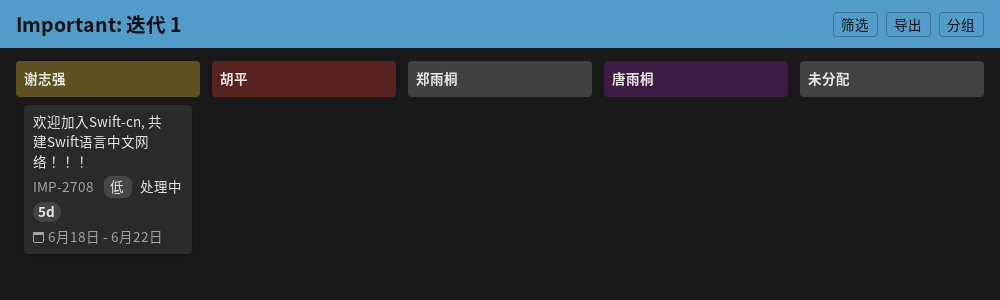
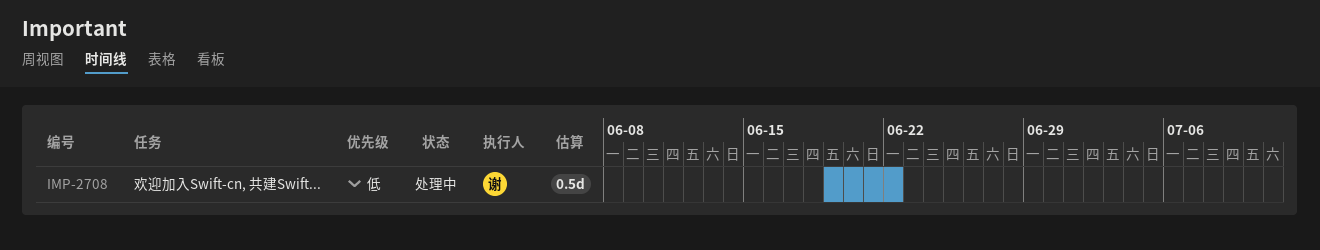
IMP-2708, estimate: 5d -> 0.5d
IMP-2708, start: Jun 18 -> Jun 19

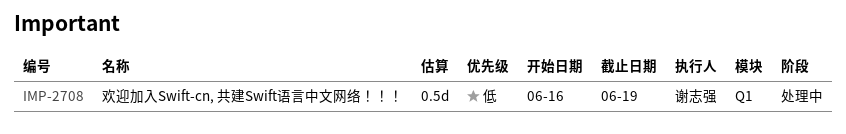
IMP-2708, start: Jun 19 -> Jun 16
IMP-2708, due: Jun 22 -> Jun 19

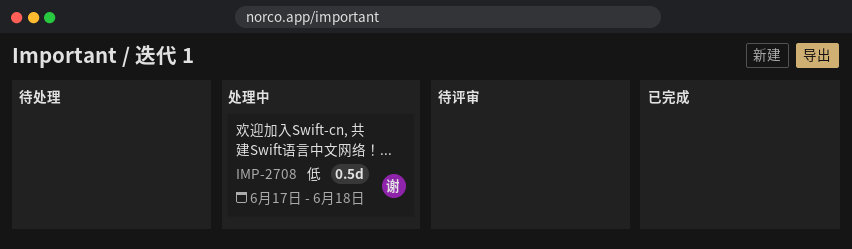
IMP-2708, start: Jun 16 -> Jun 17
IMP-2708, due: Jun 19 -> Jun 18

